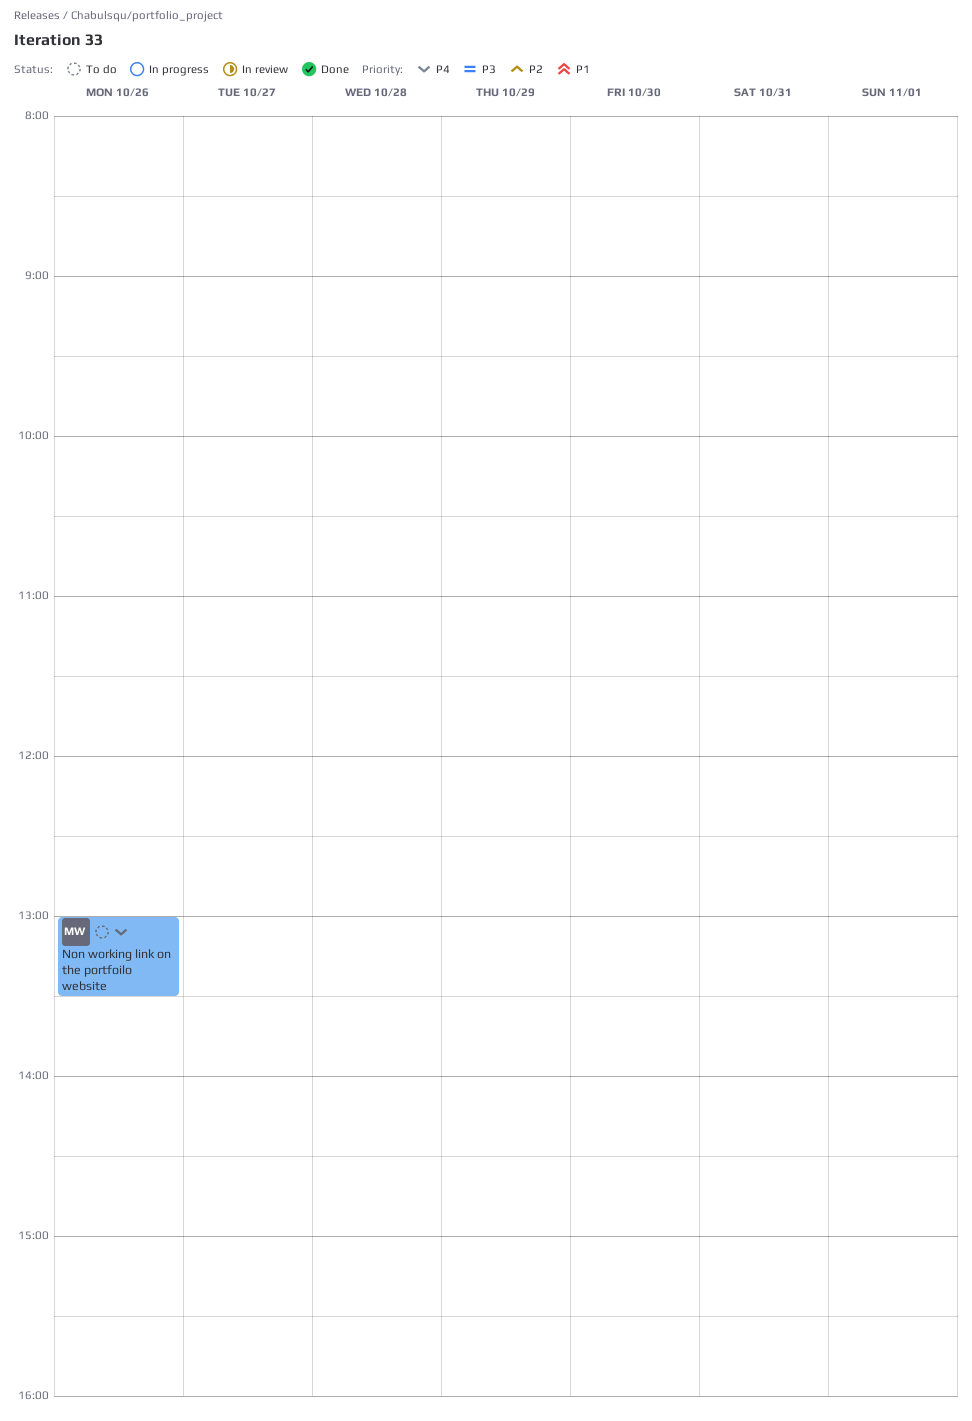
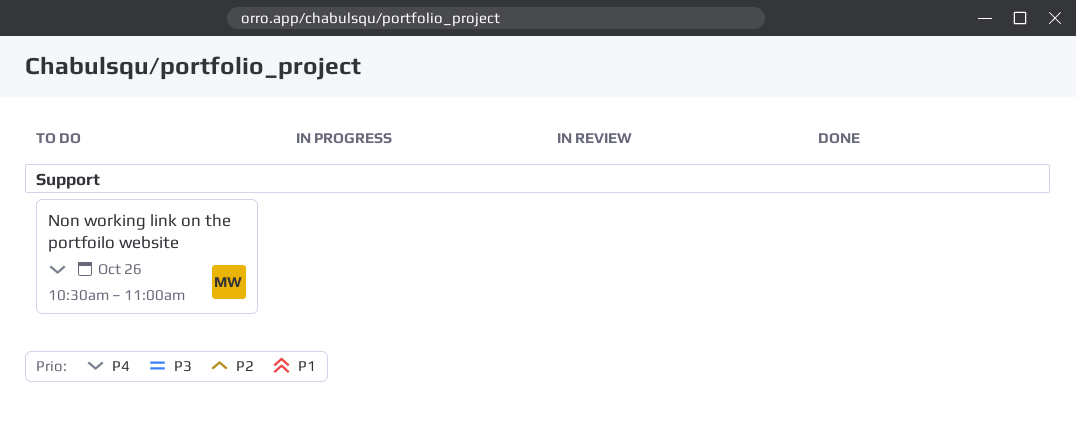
Non working link on the portfoilo website, begins: 13:00 -> 10:30
Non working link on the portfoilo website, ends: 13:30 -> 11:00

